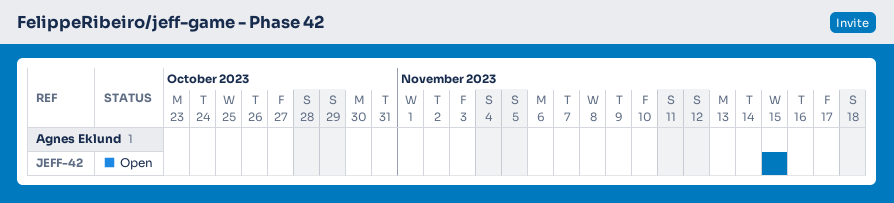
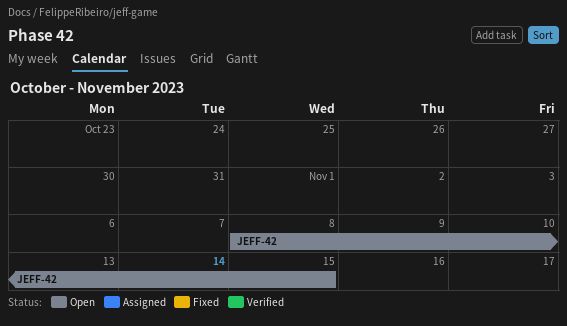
JEFF-42, start: Nov 15 -> Nov 8

